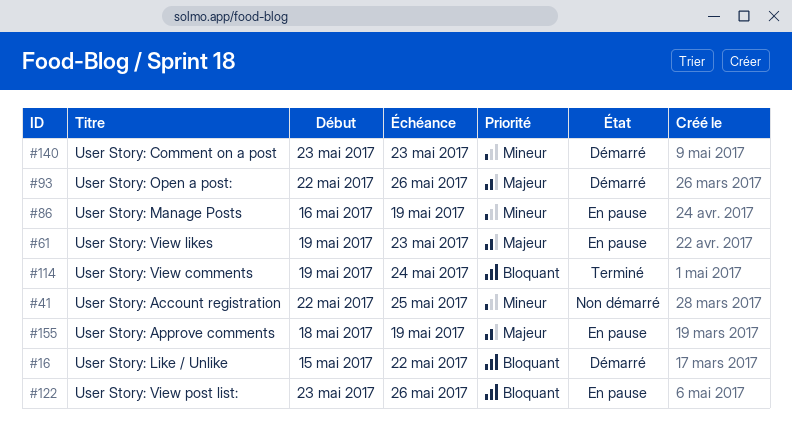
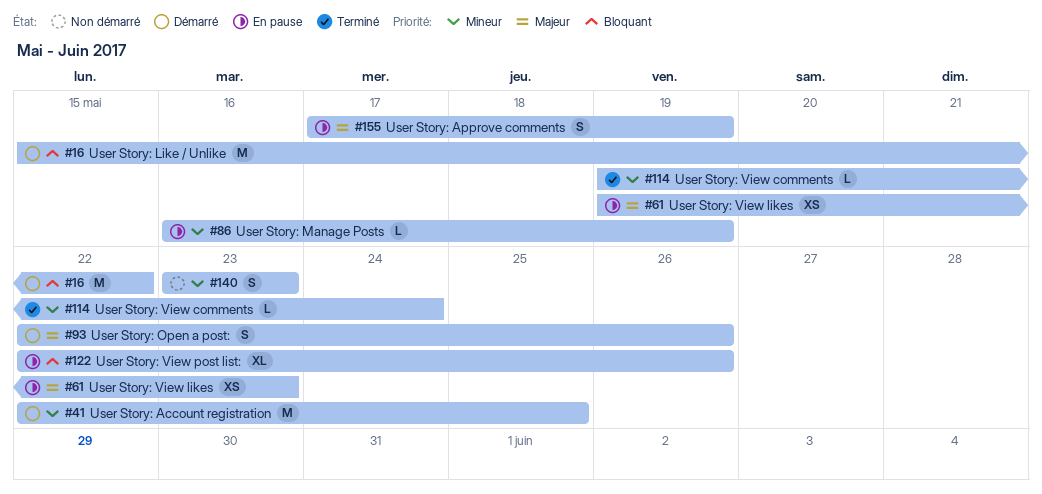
#41, status: Non démarré -> Démarré
#114, priority: Bloquant -> Mineur
#122, start: May 23 -> May 22
#140, status: Démarré -> Non démarré
#155, start: May 18 -> May 17

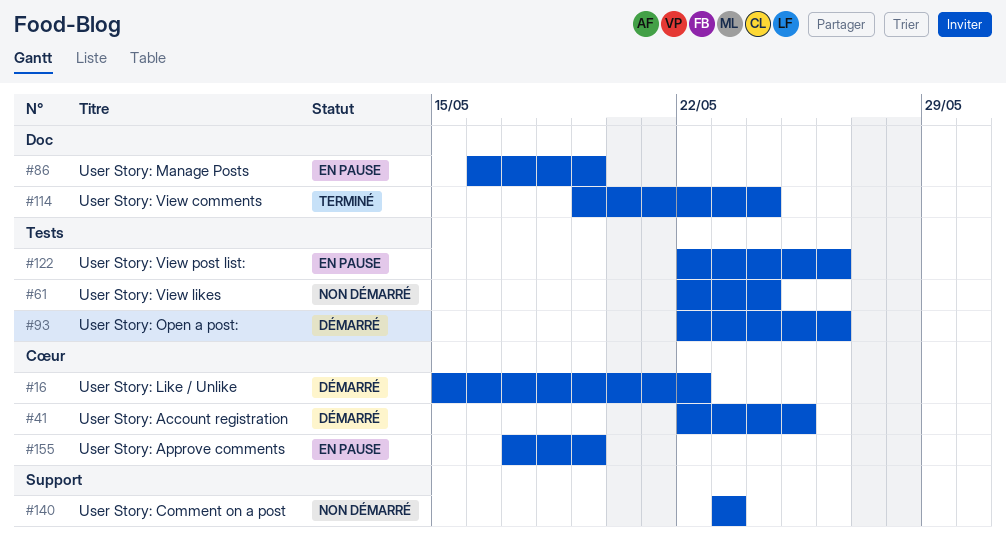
#61, status: En pause -> Non démarré
#61, start: May 19 -> May 22
#61, due: May 23 -> May 24

